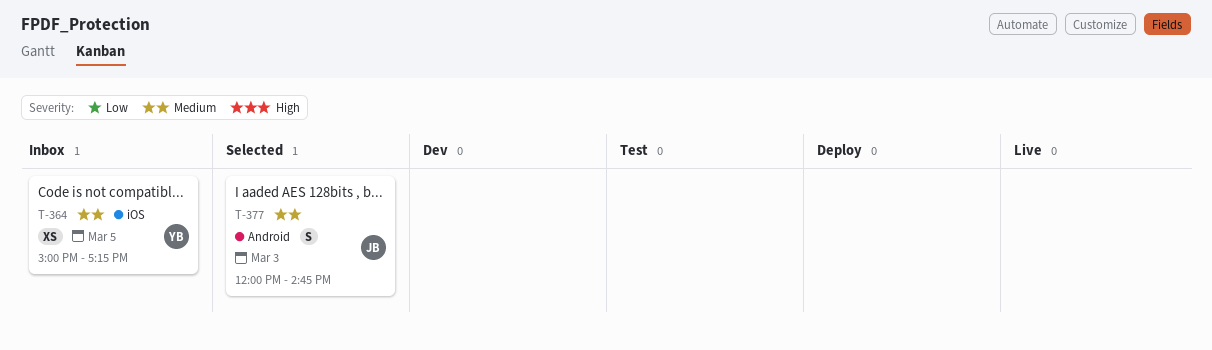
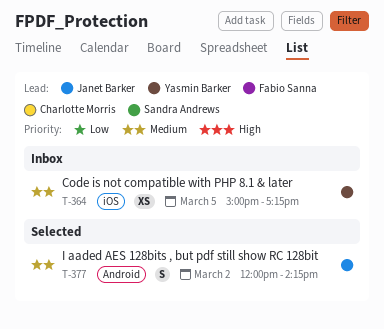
T-377, day: Mar 3 -> Mar 2
T-377, ends: 14:45 -> 14:15

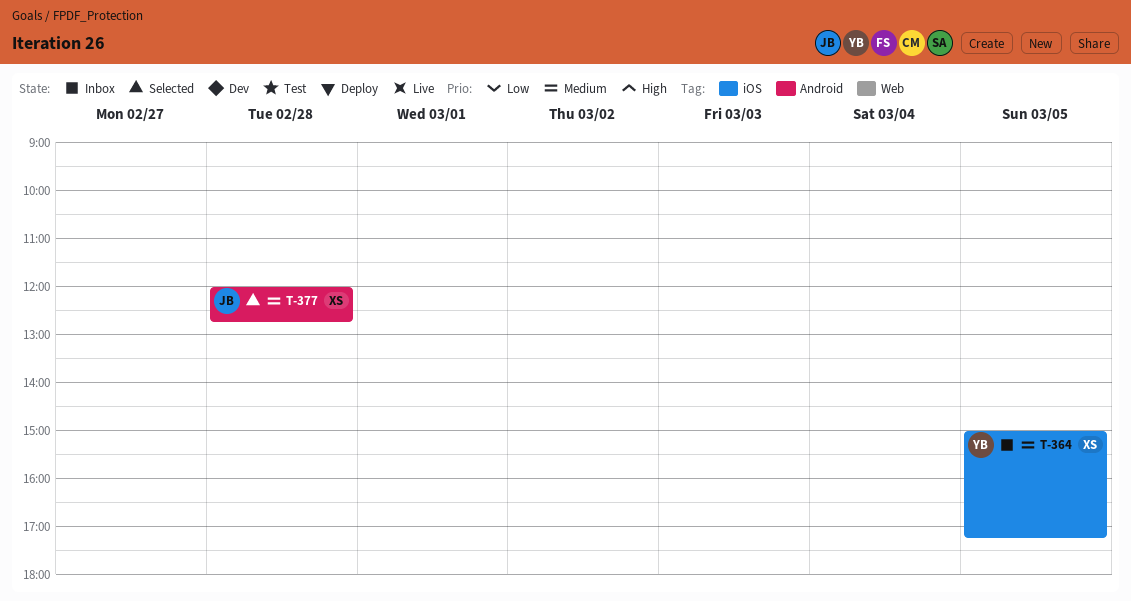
T-377, estimate: S -> XS
T-377, day: Mar 2 -> Feb 28
T-377, ends: 14:15 -> 12:45

